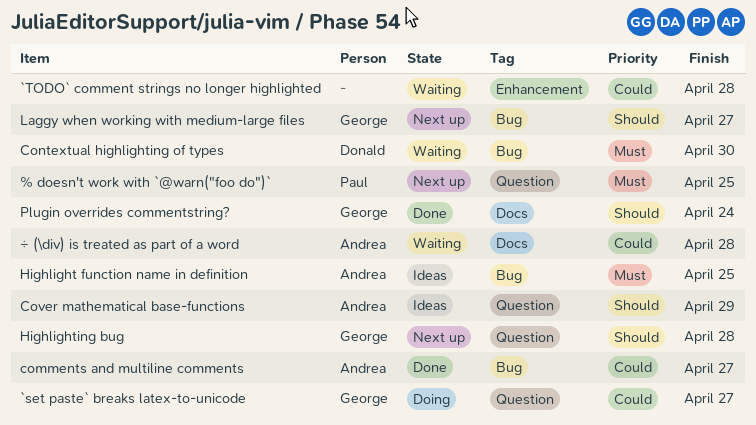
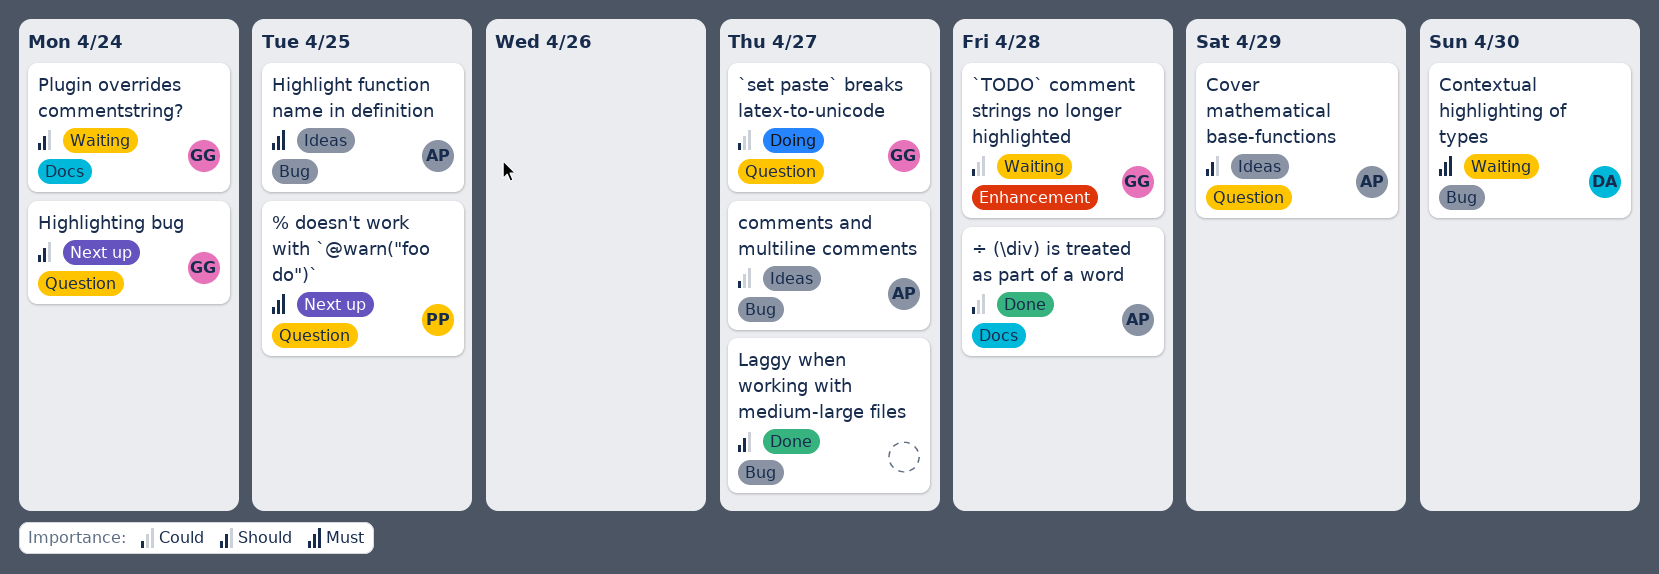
`TODO` comment strings no longer highlighted, owner: none -> George
comments and multiline comments, status: Done -> Ideas
Highlighting bug, due: Apr 28 -> Apr 24
Laggy when working with medium-large files, status: Next up -> Done
Laggy when working with medium-large files, owner: George -> none
Plugin overrides commentstring?, status: Done -> Waiting
÷ (\div) is treated as part of a word, status: Waiting -> Done

